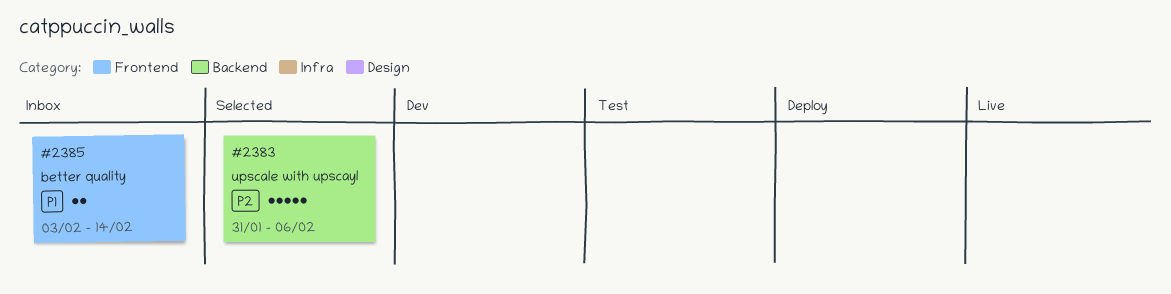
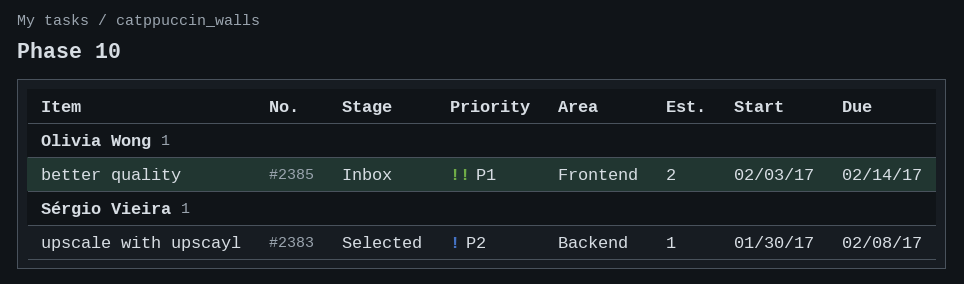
#2383, estimate: 5 -> 1
#2383, start: Jan 31 -> Jan 30
#2383, due: Feb 6 -> Feb 8

